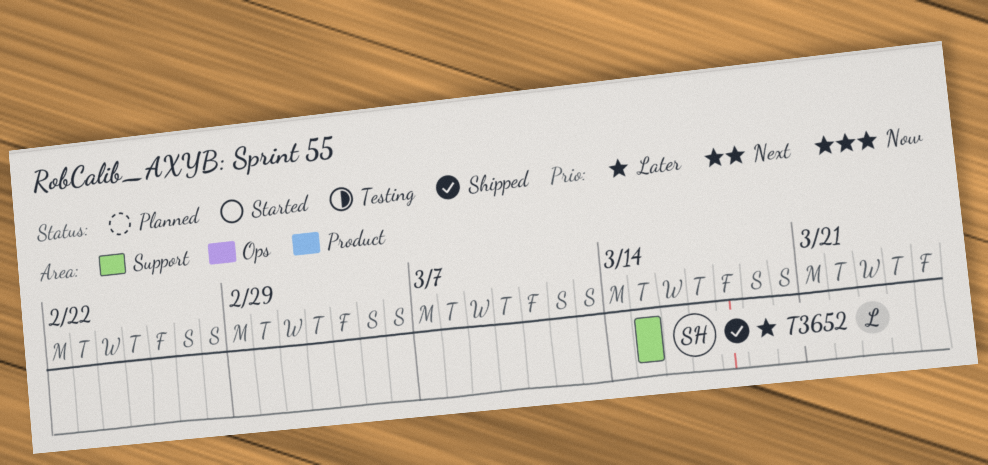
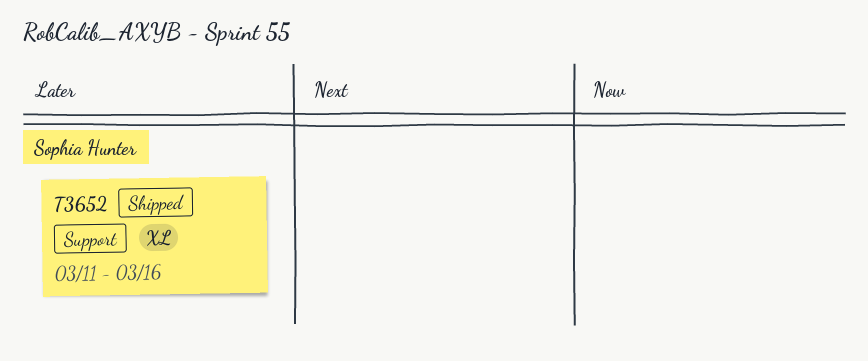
T3652, estimate: L -> XL
T3652, start: Mar 15 -> Mar 11
T3652, due: Mar 15 -> Mar 16

